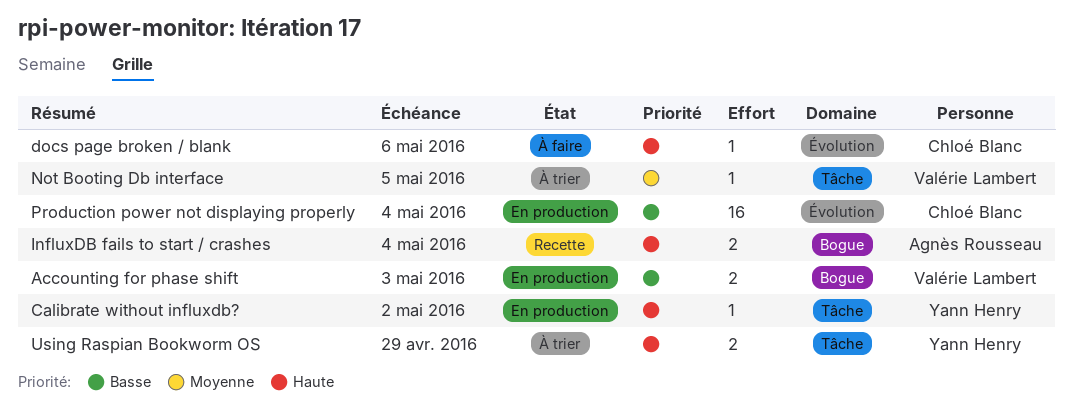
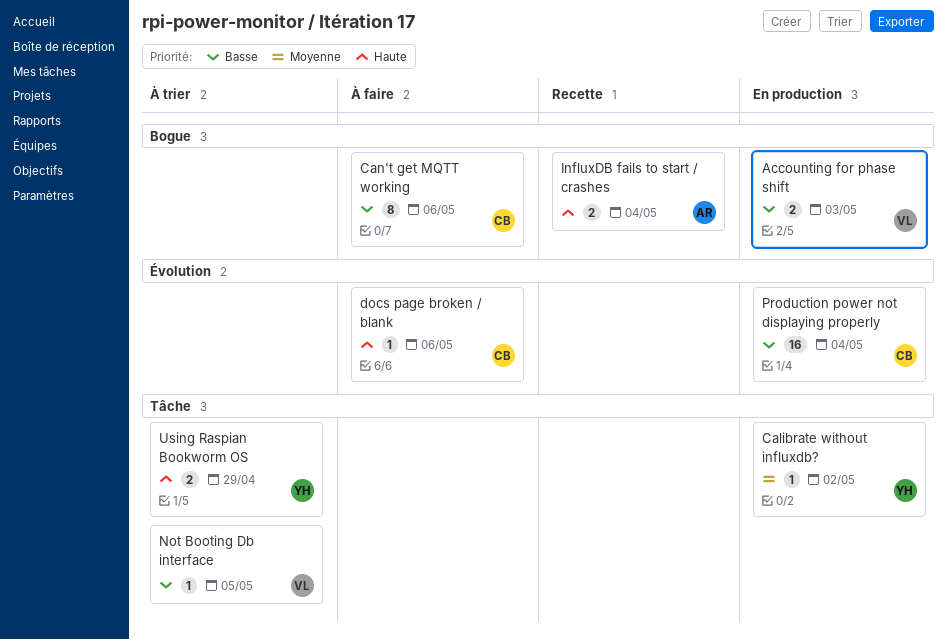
Calibrate without influxdb?, priority: Haute -> Moyenne
Can't get MQTT working: none -> present
Not Booting Db interface, priority: Moyenne -> Basse

